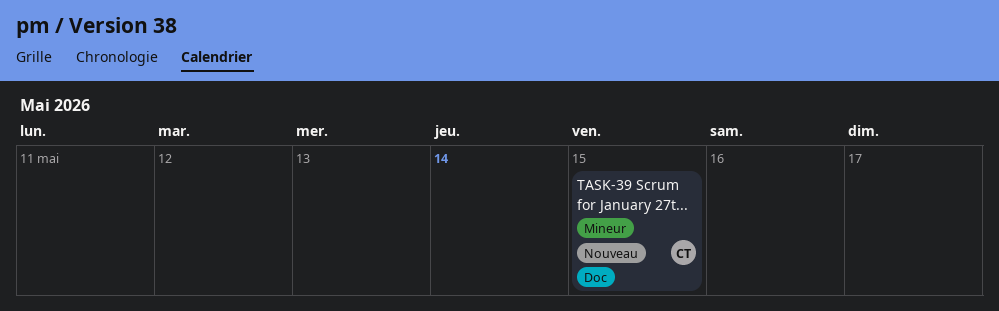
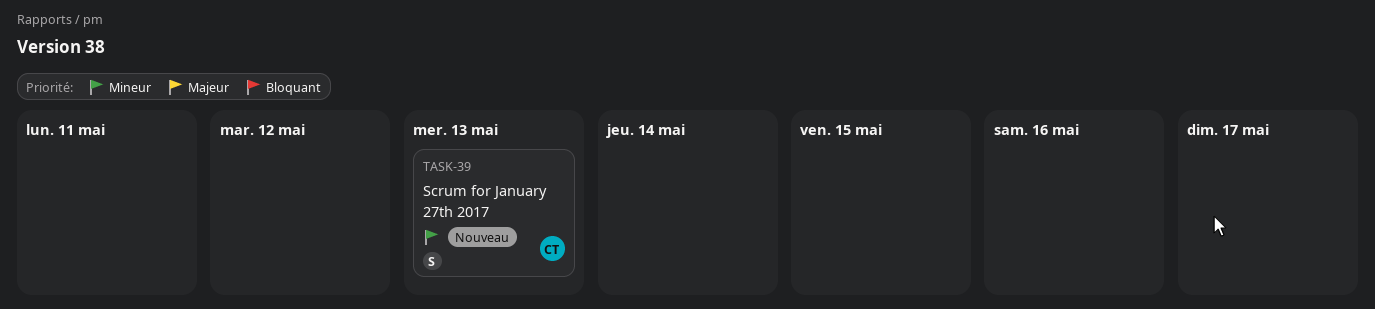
TASK-39, due: May 15 -> May 13

